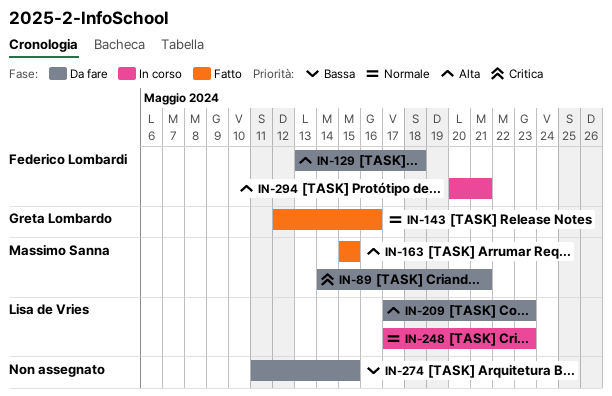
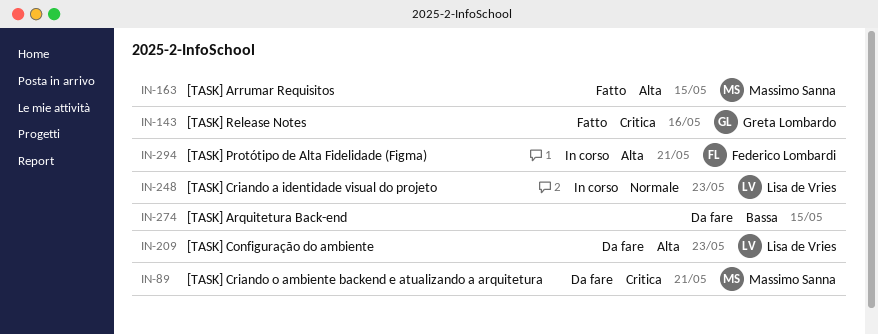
IN-129: present -> none
IN-143, priority: Normale -> Critica

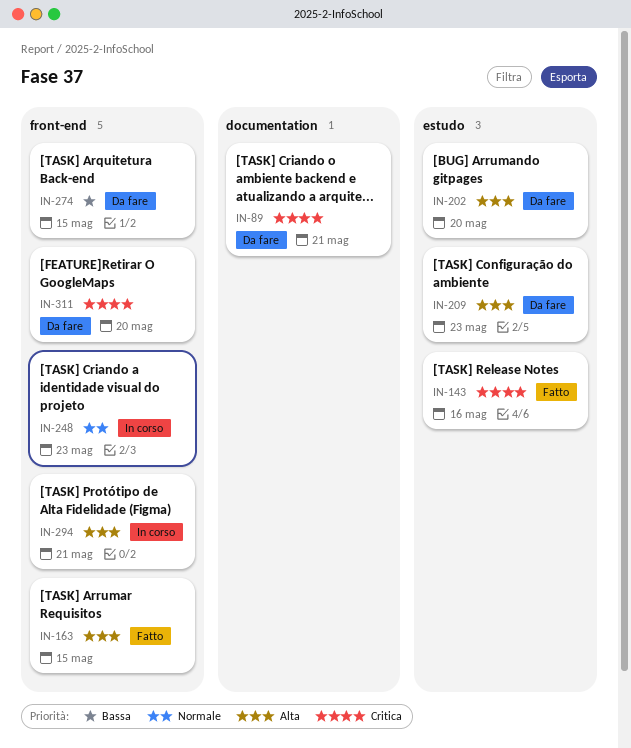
IN-202: none -> present
IN-311: none -> present

